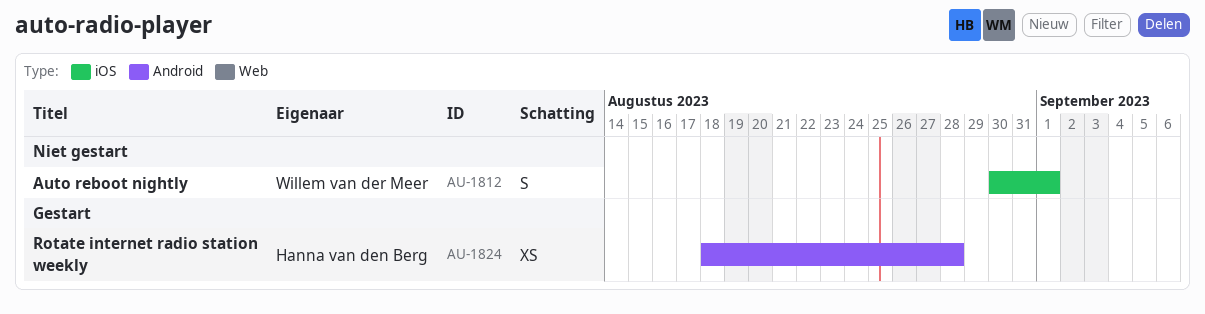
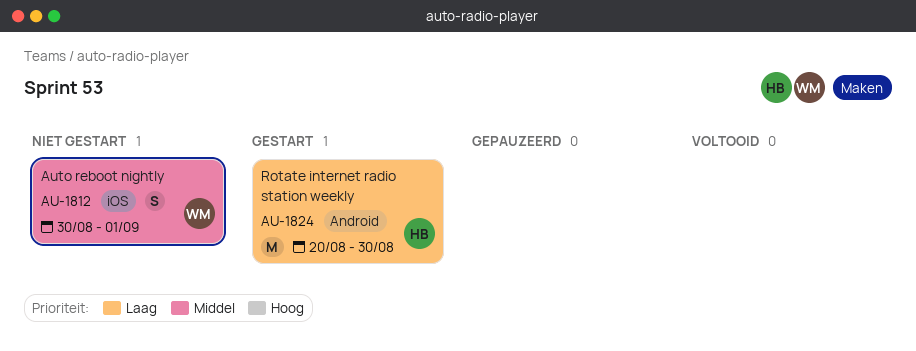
AU-1824, estimate: XS -> M
AU-1824, start: Aug 18 -> Aug 20
AU-1824, due: Aug 28 -> Aug 30

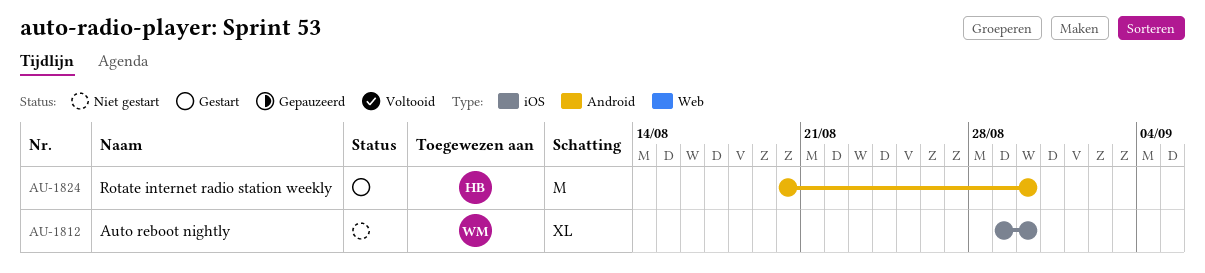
AU-1812, estimate: S -> XL
AU-1812, start: Aug 30 -> Aug 29
AU-1812, due: Sep 1 -> Aug 30

